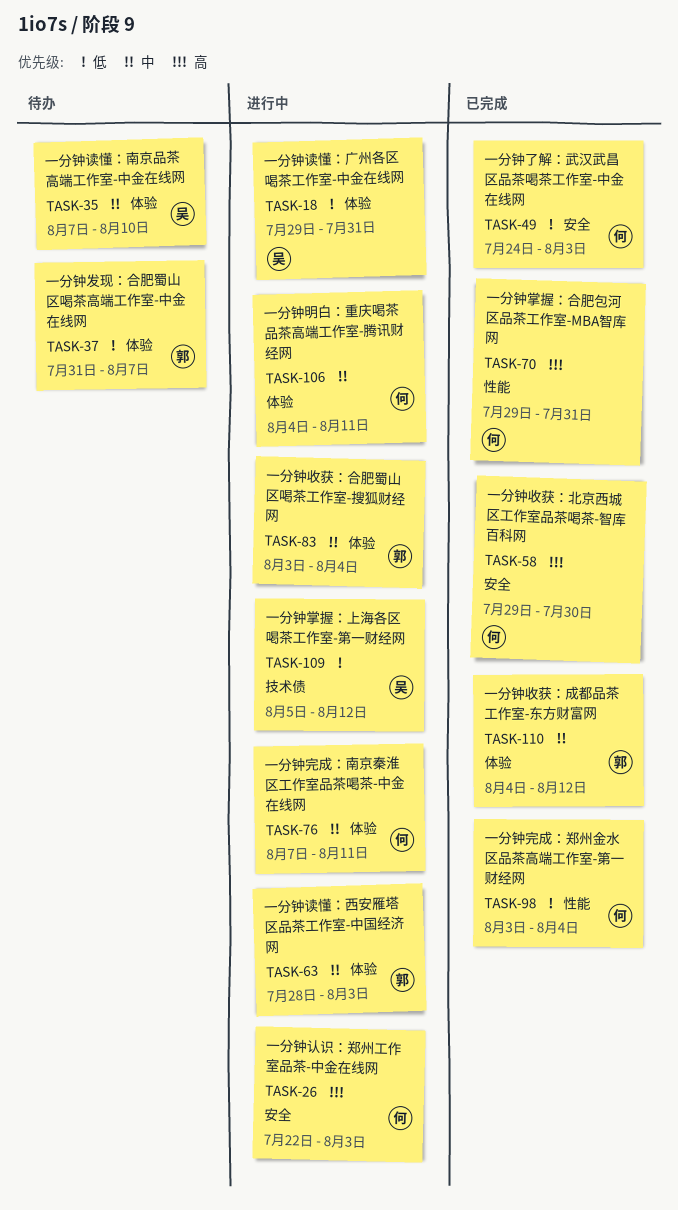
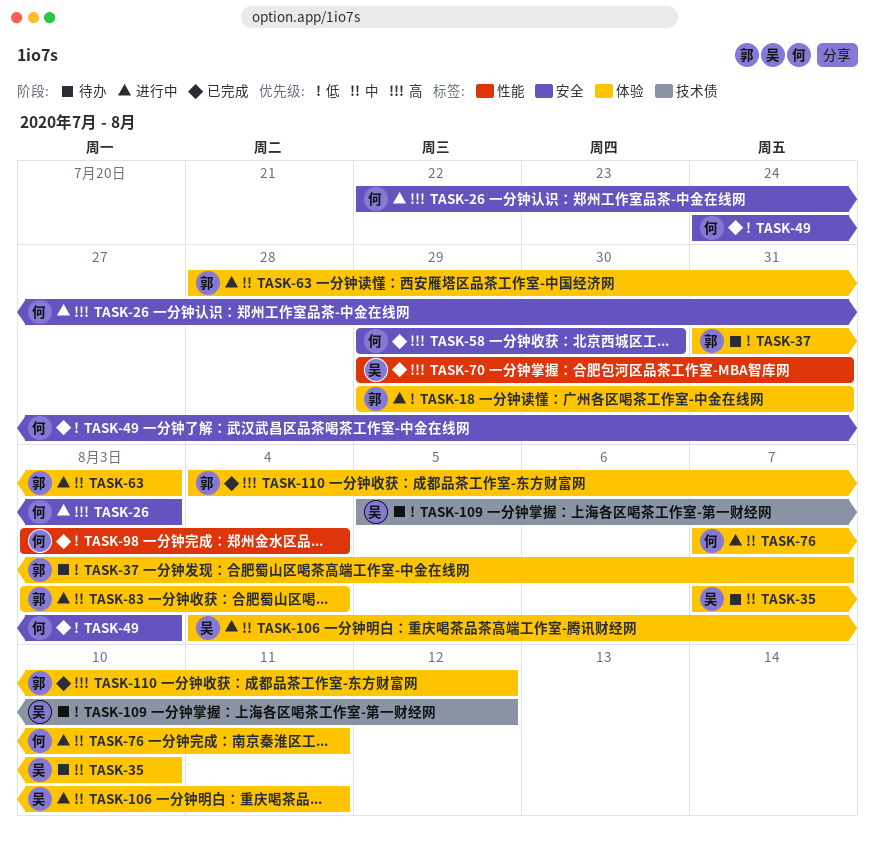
TASK-18, owner: 吴 -> 郭
TASK-70, owner: 何 -> 吴
TASK-106, owner: 何 -> 吴
TASK-109, status: 进行中 -> 待办
TASK-110, priority: 中 -> 高

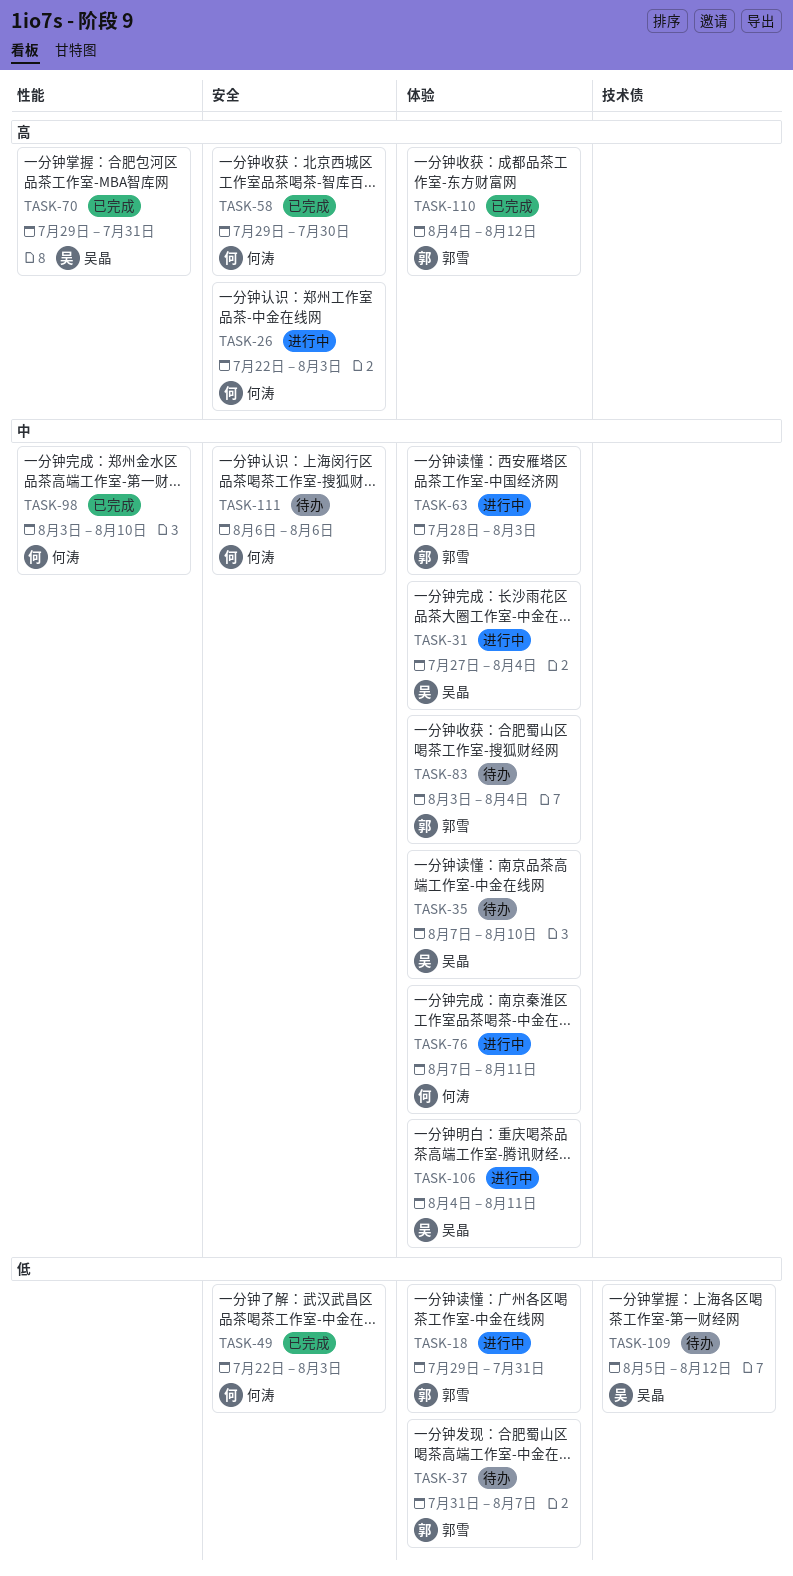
TASK-31: none -> present
TASK-49, start: Jul 24 -> Jul 22
TASK-83, status: 进行中 -> 待办
TASK-98, priority: 低 -> 中
TASK-98, due: Aug 4 -> Aug 10
TASK-111: none -> present

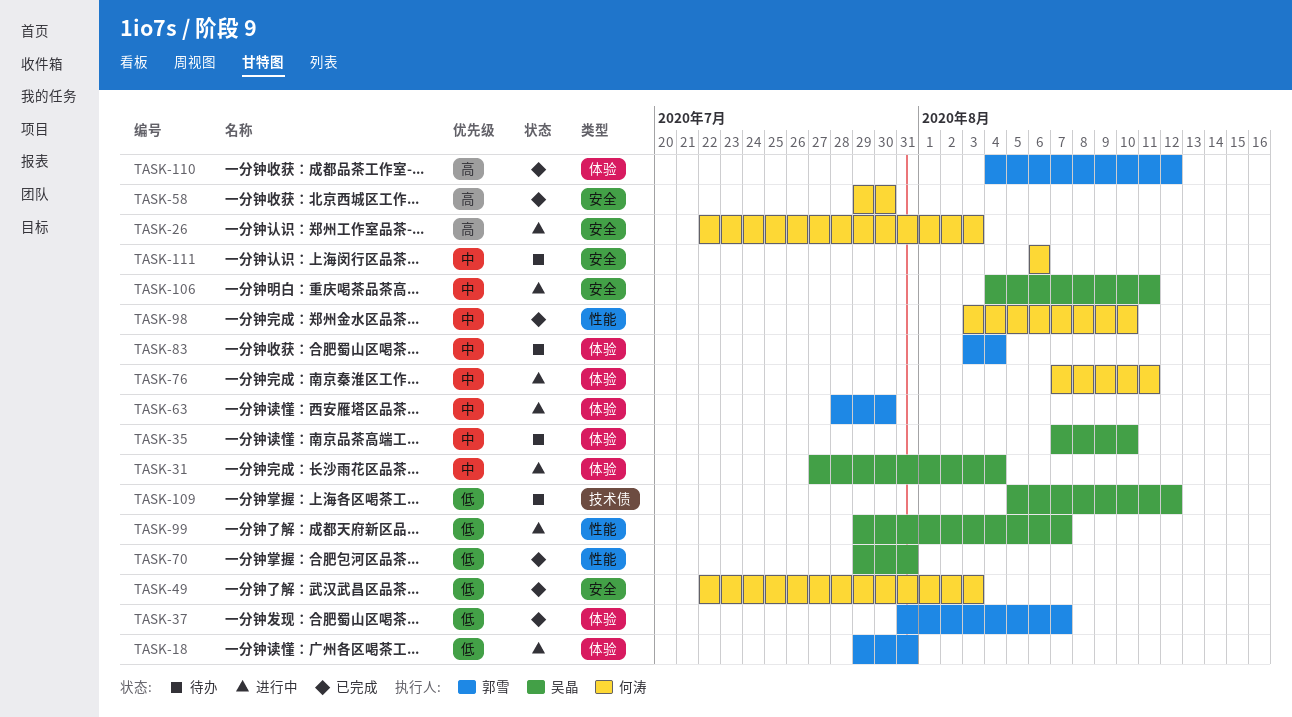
TASK-37, status: 待办 -> 已完成
TASK-63, due: Aug 3 -> Jul 30
TASK-70, priority: 高 -> 低
TASK-99: none -> present
TASK-106, label: 体验 -> 安全

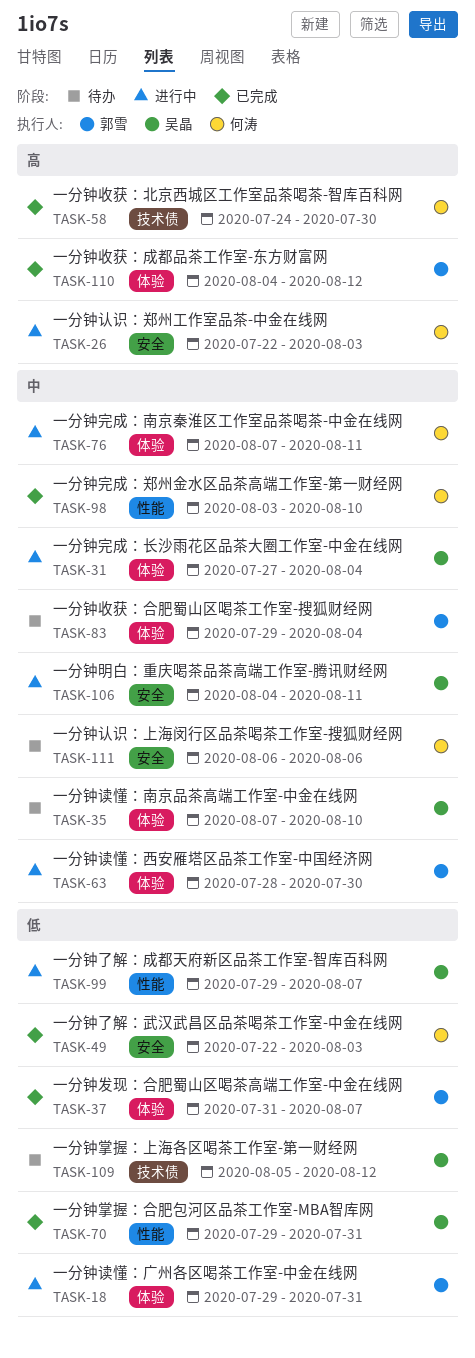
TASK-58, label: 安全 -> 技术债
TASK-58, start: Jul 29 -> Jul 24
TASK-83, start: Aug 3 -> Jul 29

